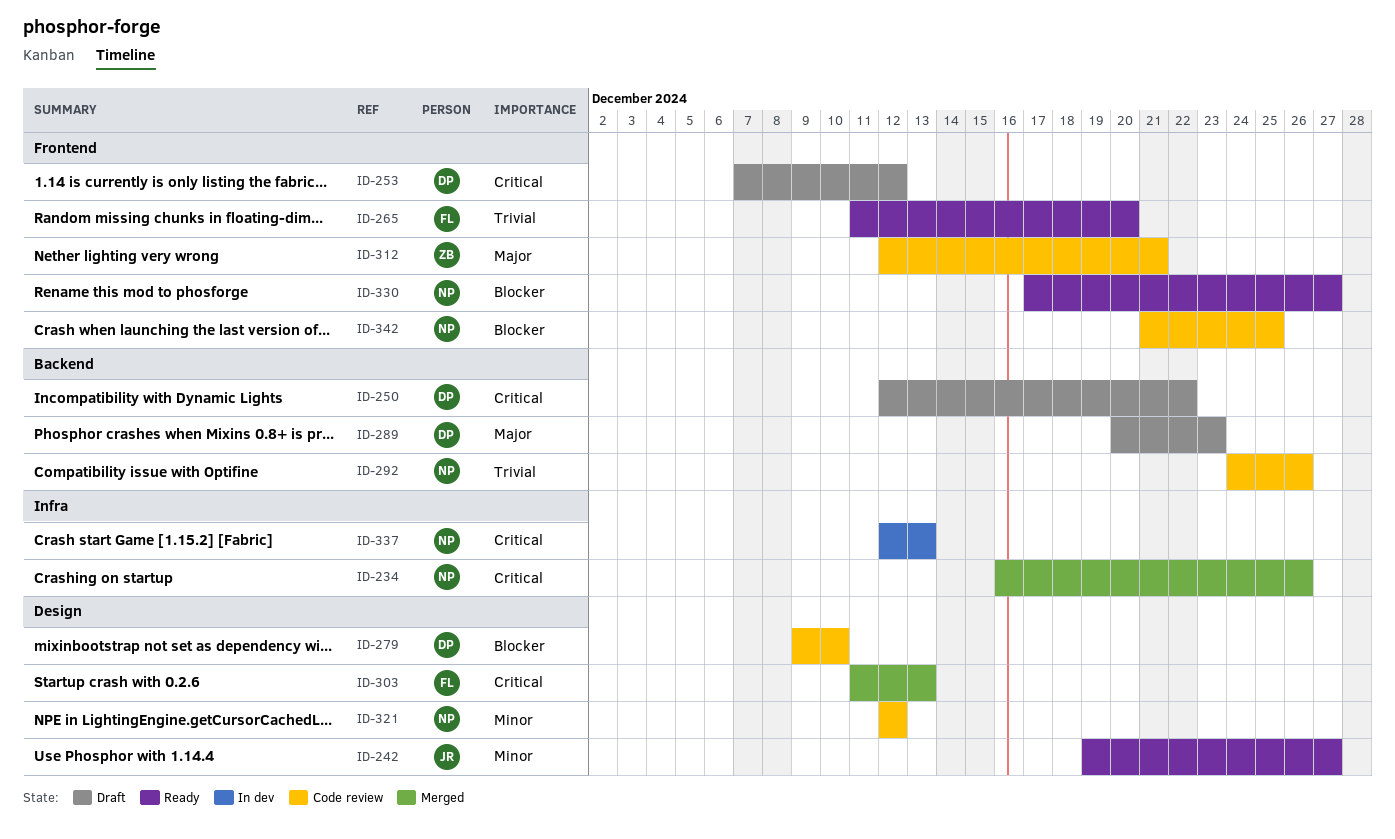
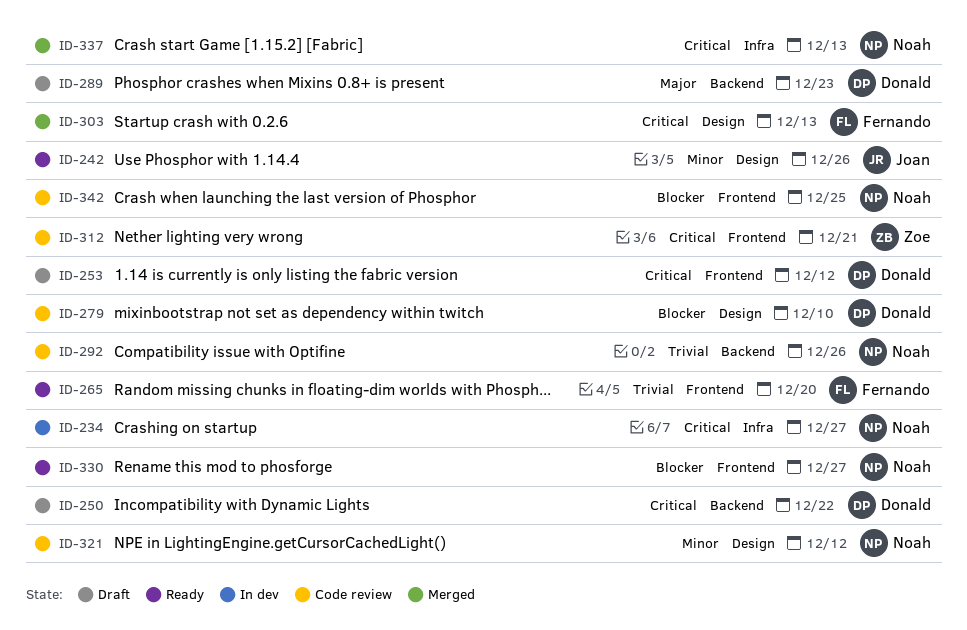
ID-234, status: Merged -> In dev
ID-234, due: Dec 26 -> Dec 27
ID-242, due: Dec 27 -> Dec 26
ID-312, priority: Major -> Critical
ID-337, status: In dev -> Merged

